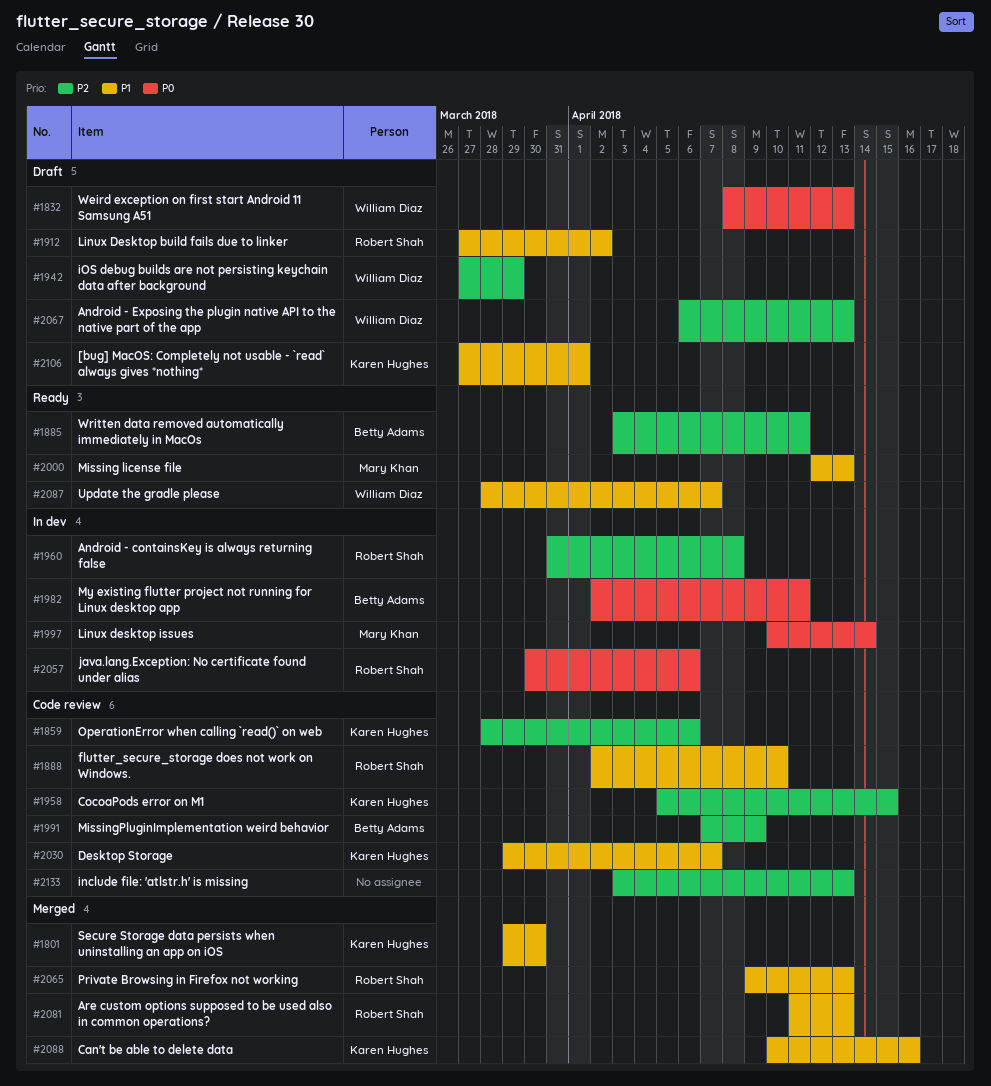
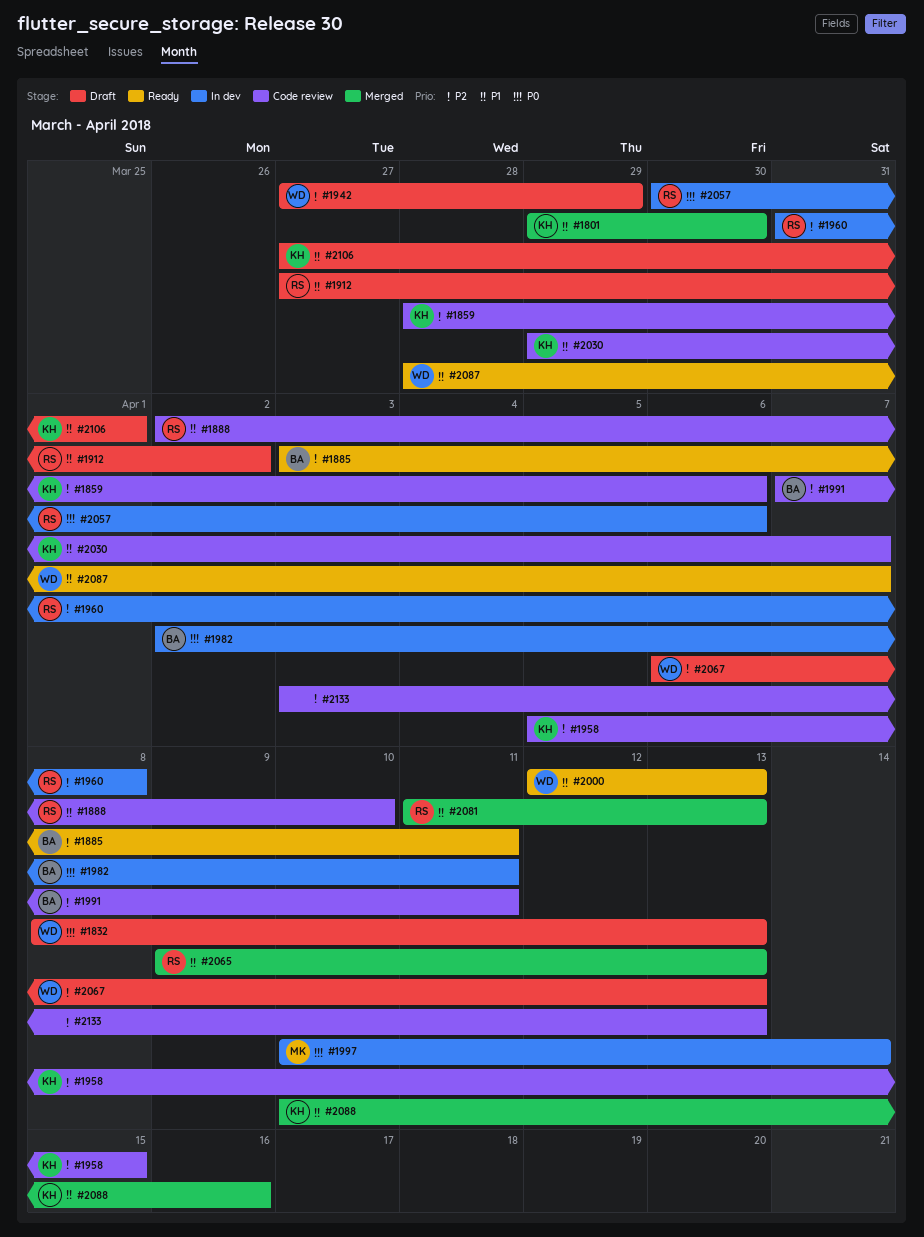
#1991, due: Apr 9 -> Apr 11
#2000, owner: Mary Khan -> William Diaz

